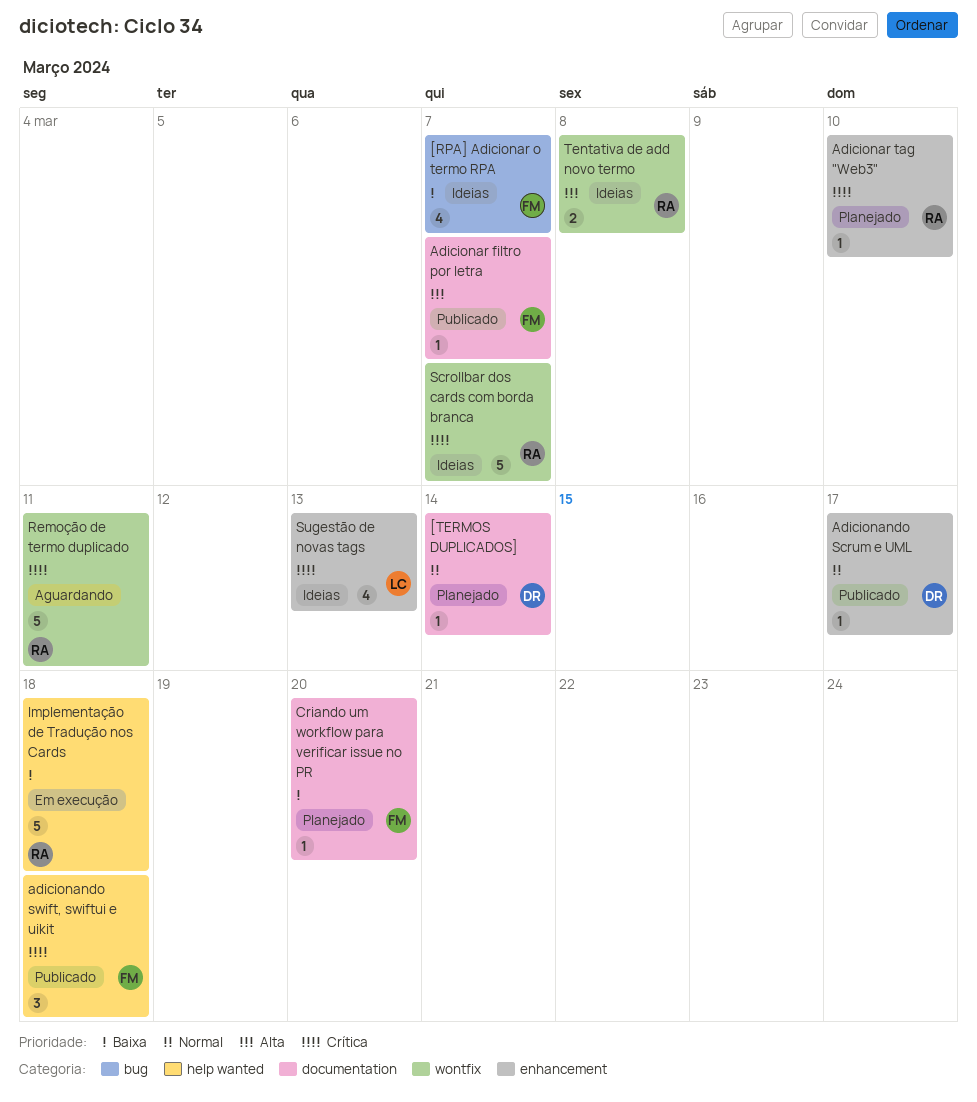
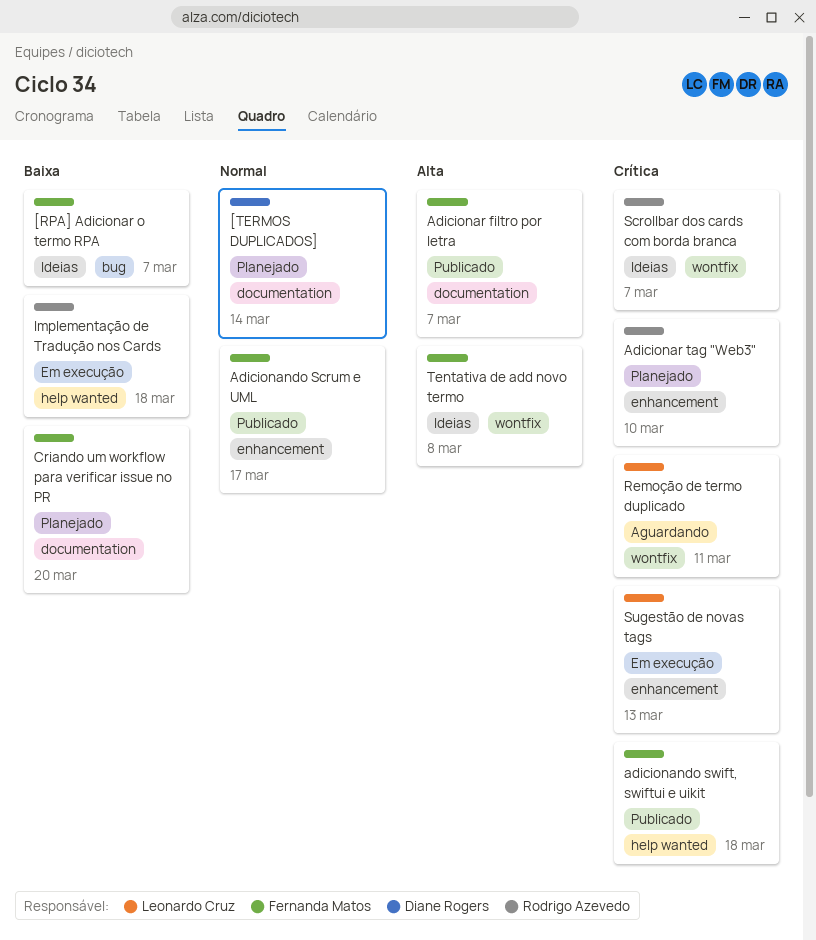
Adicionando Scrum e UML, owner: Diane Rogers -> Fernanda Matos
Remoção de termo duplicado, owner: Rodrigo Azevedo -> Leonardo Cruz
Sugestão de novas tags, status: Ideias -> Em execução
Tentativa de add novo termo, owner: Rodrigo Azevedo -> Fernanda Matos

